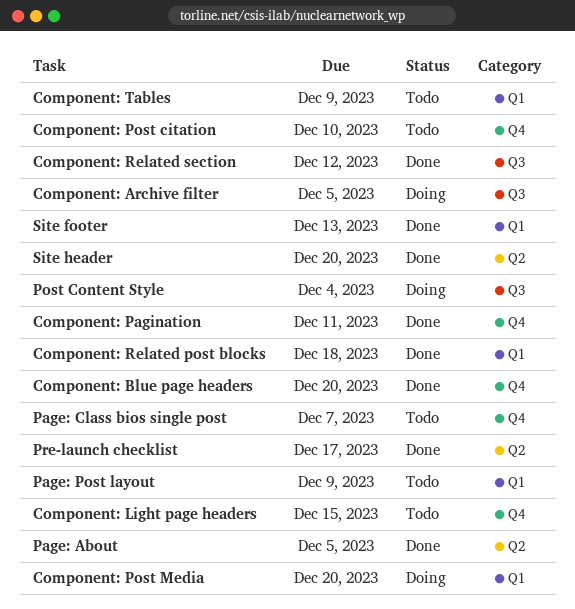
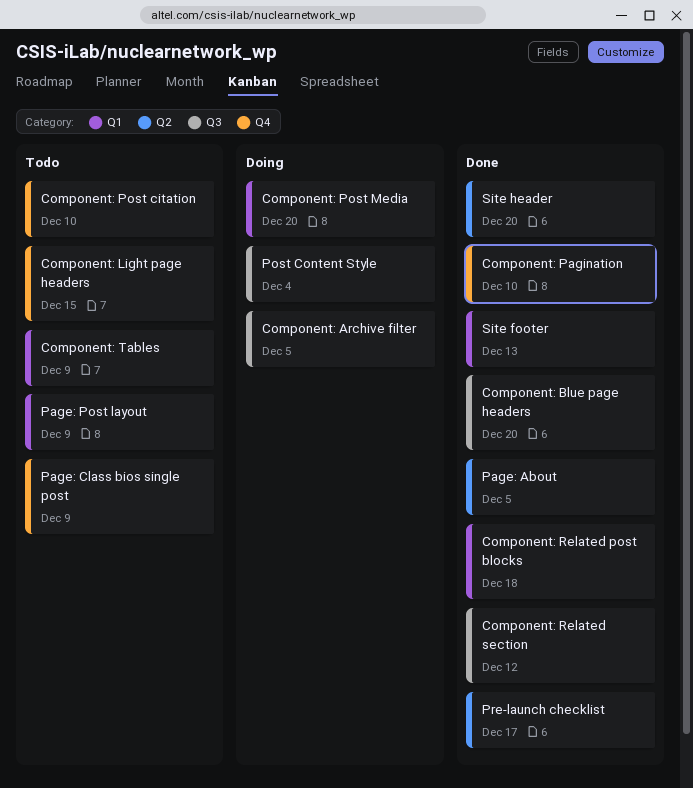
Component: Blue page headers, label: Q4 -> Q3
Component: Pagination, due: Dec 11 -> Dec 10
Page: Class bios single post, due: Dec 7 -> Dec 9

